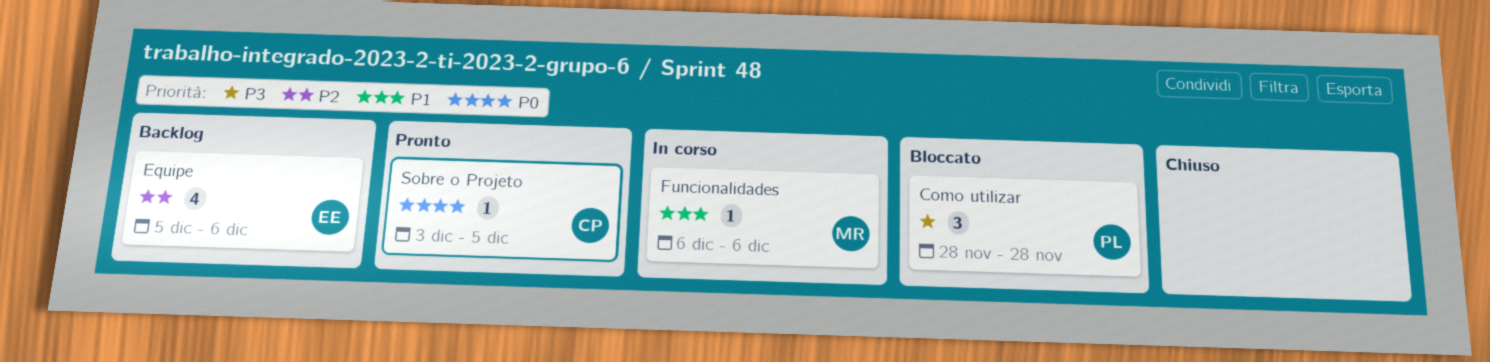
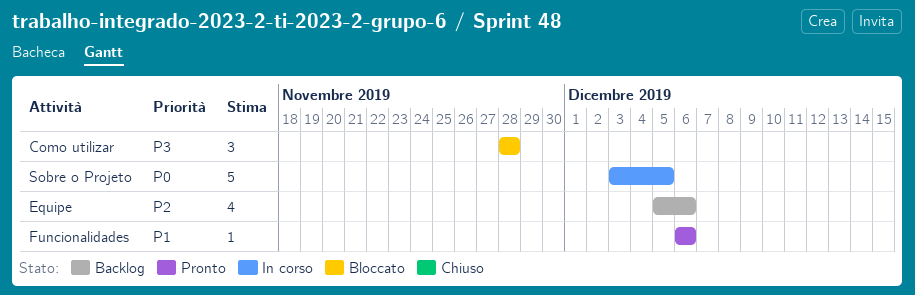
Funcionalidades, status: In corso -> Pronto
Sobre o Projeto, status: Pronto -> In corso
Sobre o Projeto, estimate: 1 -> 5

